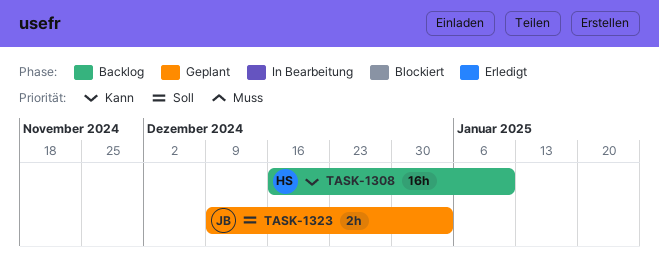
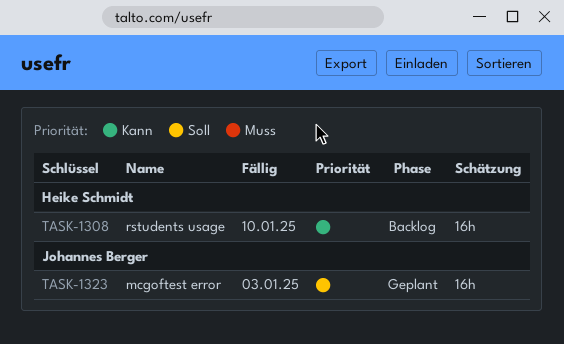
TASK-1323, estimate: 2h -> 16h

